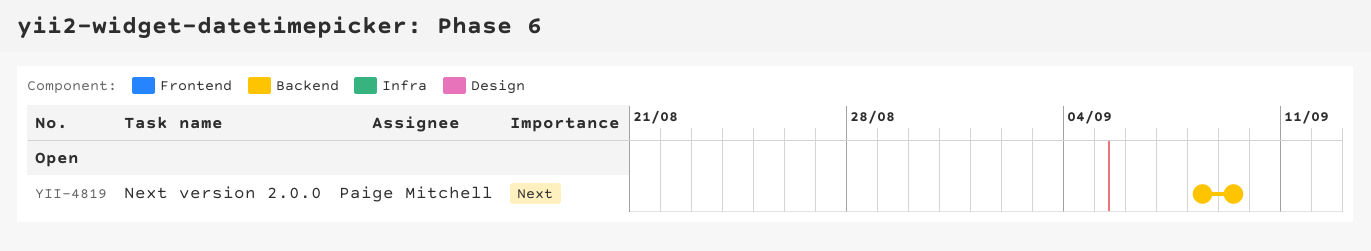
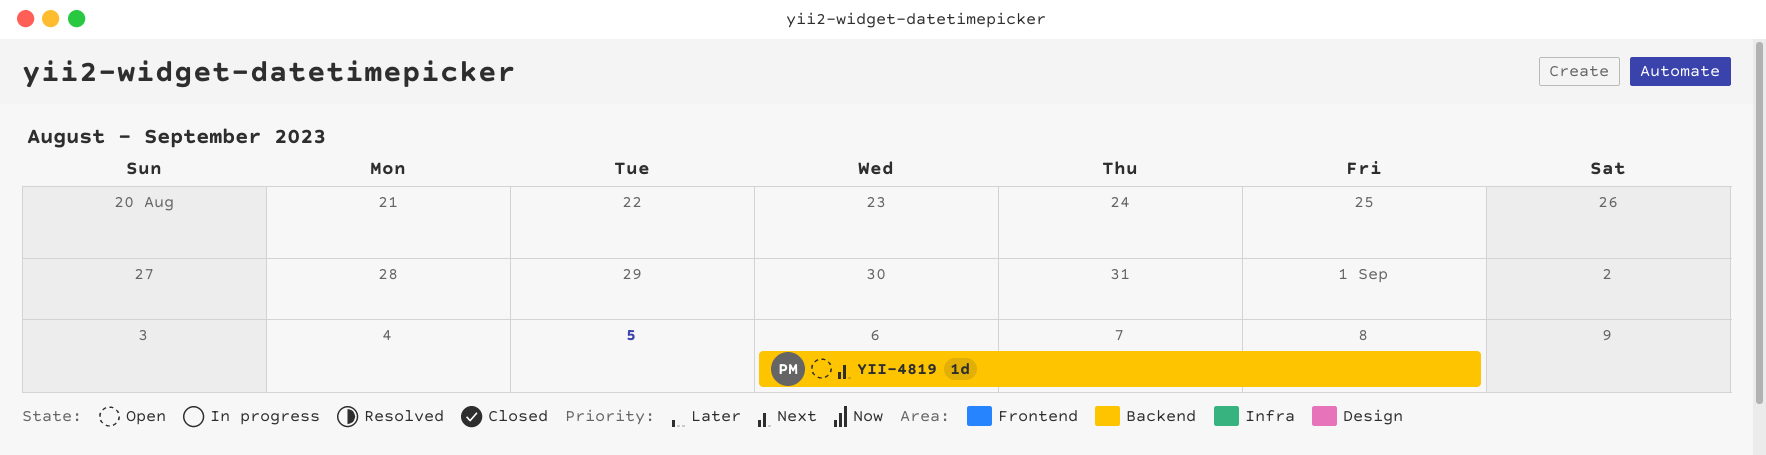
YII-4819, start: Sep 8 -> Sep 6
YII-4819, due: Sep 9 -> Sep 8

